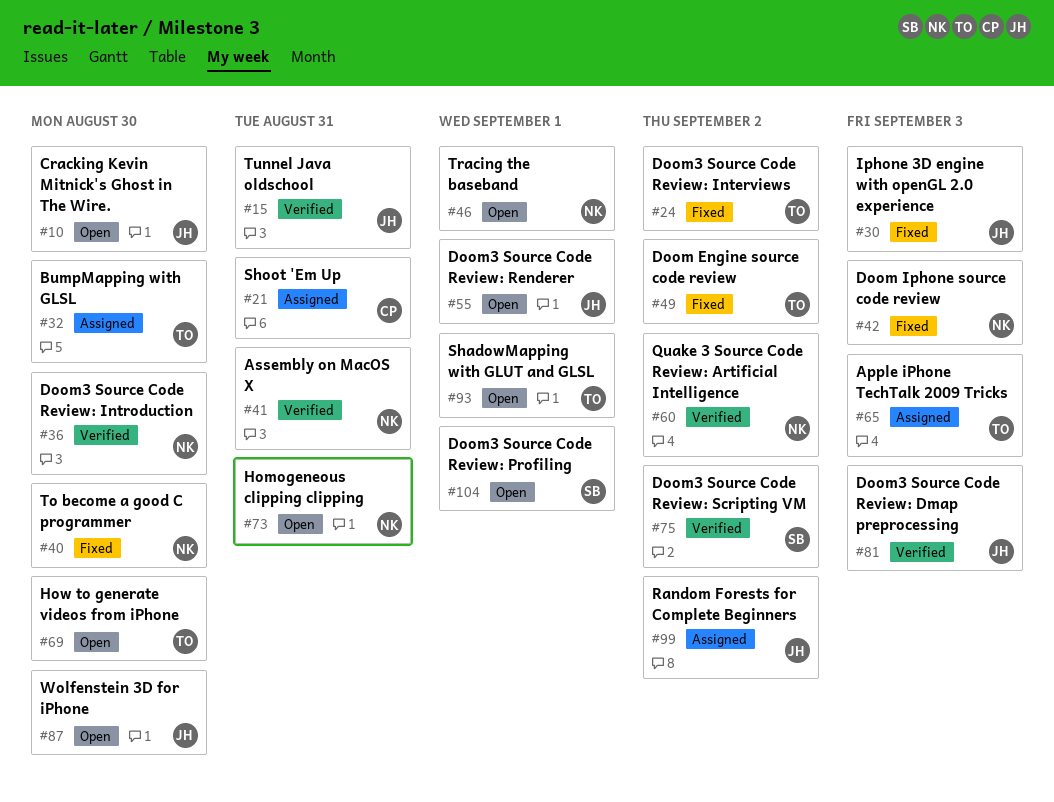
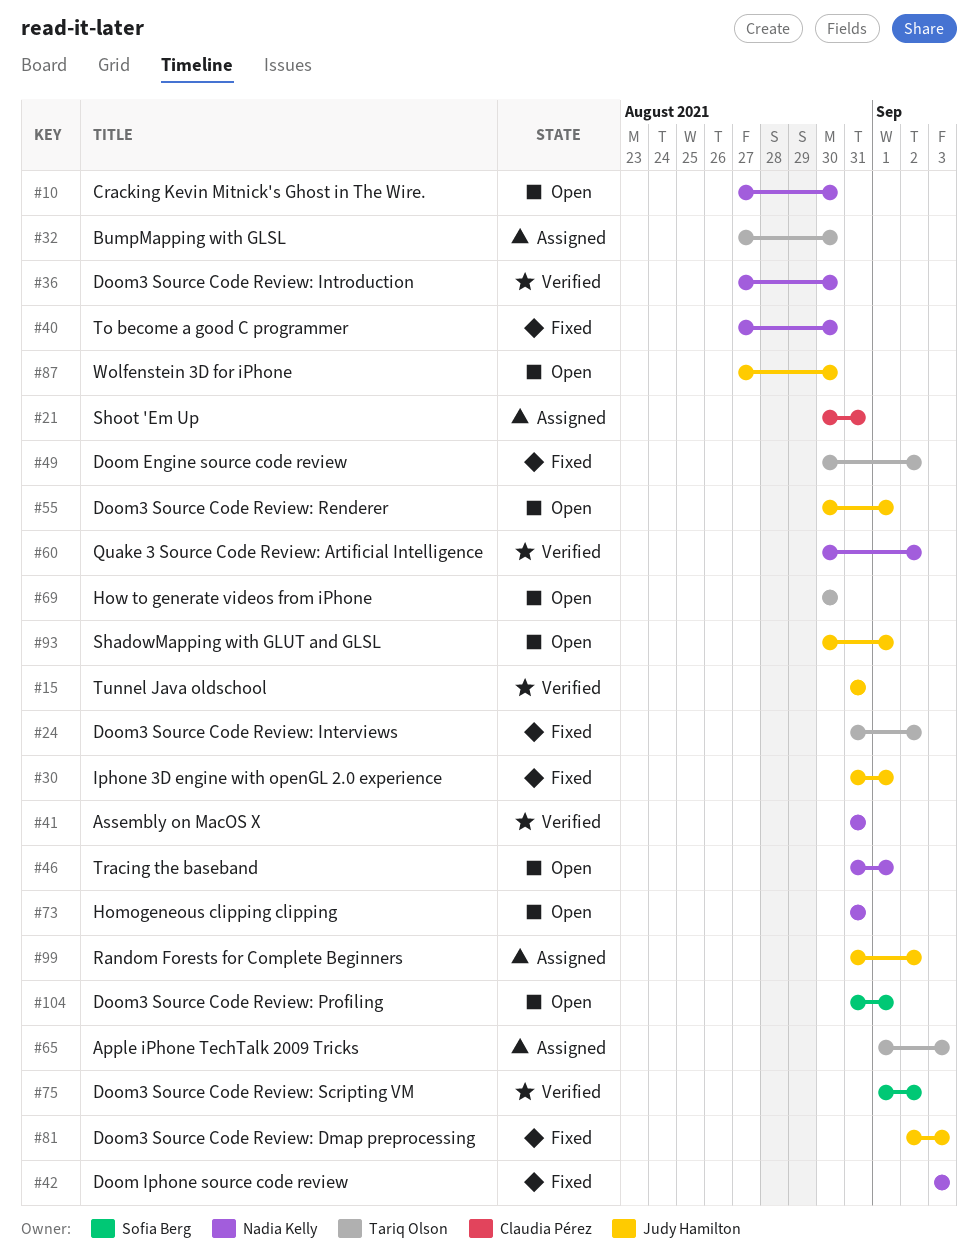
#10, owner: Judy Hamilton -> Nadia Kelly
#30, due: Sep 3 -> Sep 1
#81, status: Verified -> Fixed
#93, owner: Tariq Olson -> Judy Hamilton

